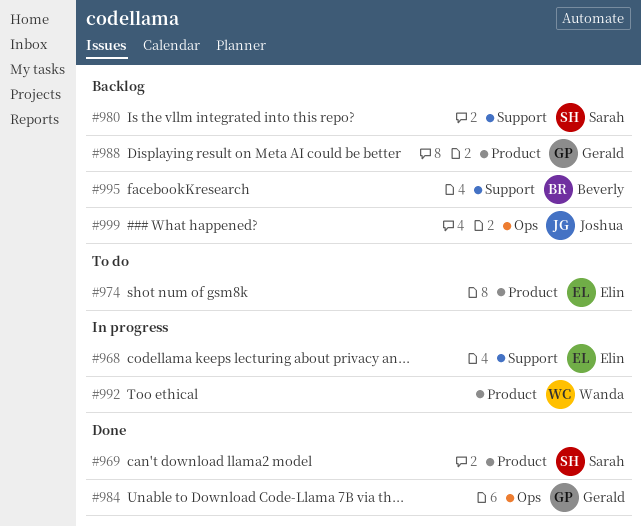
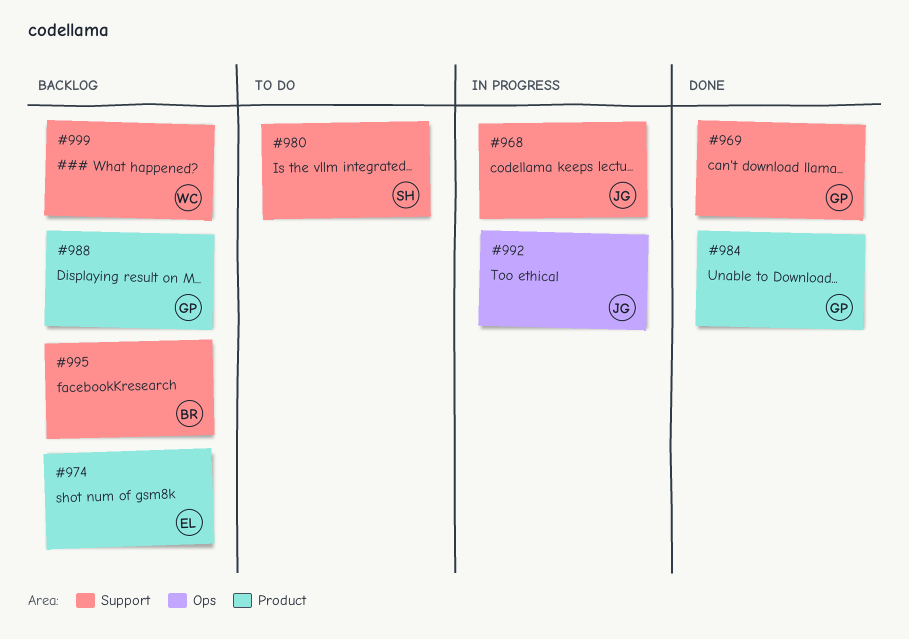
#968, owner: Elin -> Joshua
#969, owner: Sarah -> Gerald
#969, label: Product -> Support
#974, status: To do -> Backlog
#980, status: Backlog -> To do
#984, label: Ops -> Product
#992, owner: Wanda -> Joshua
#992, label: Product -> Ops
#999, owner: Joshua -> Wanda
#999, label: Ops -> Support

